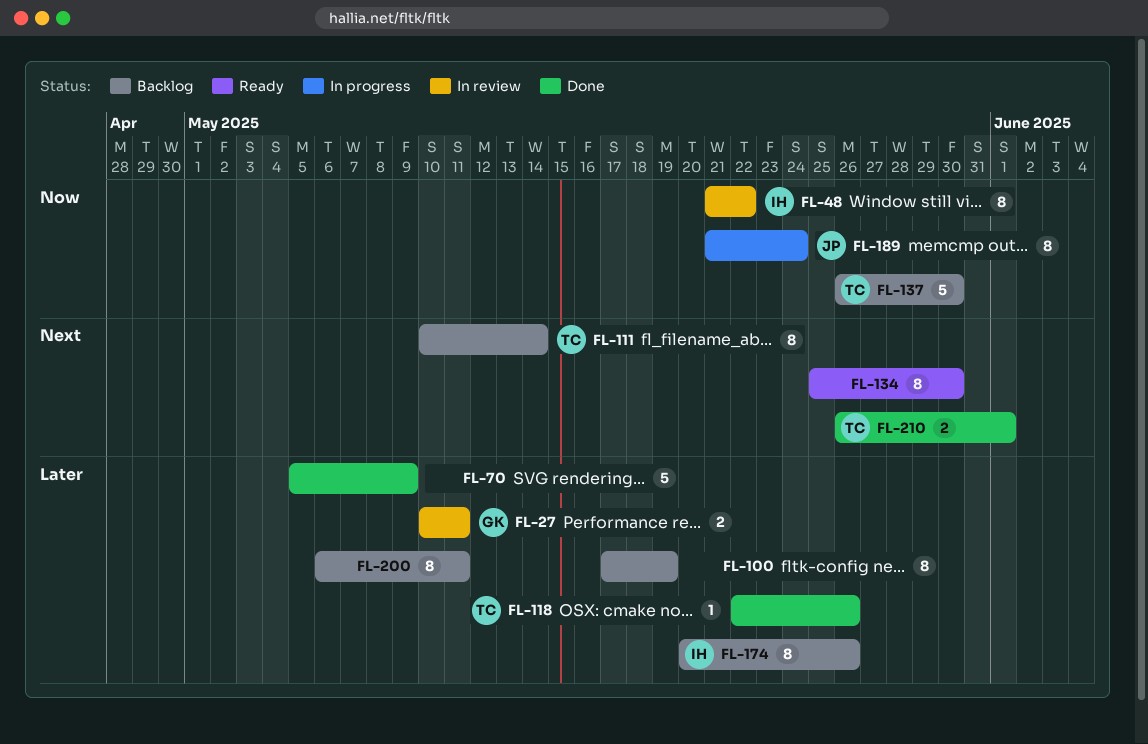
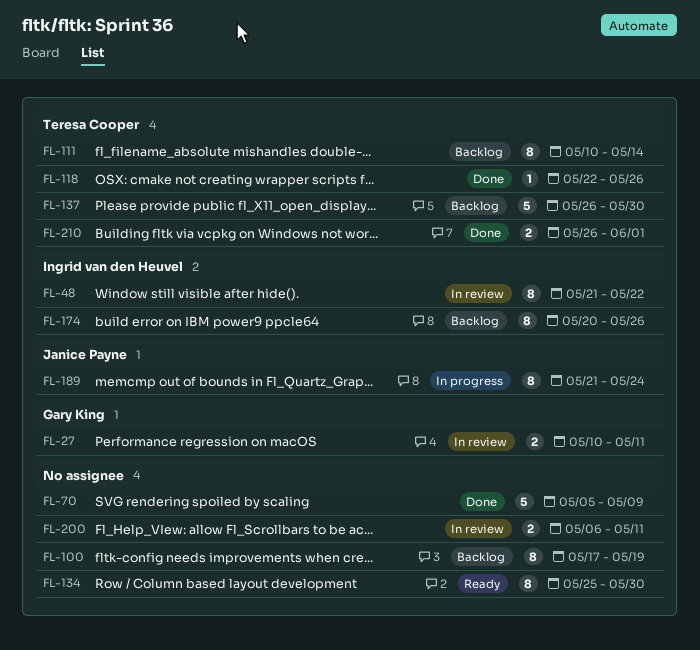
FL-200, status: Backlog -> In review
FL-200, estimate: 8 -> 2

